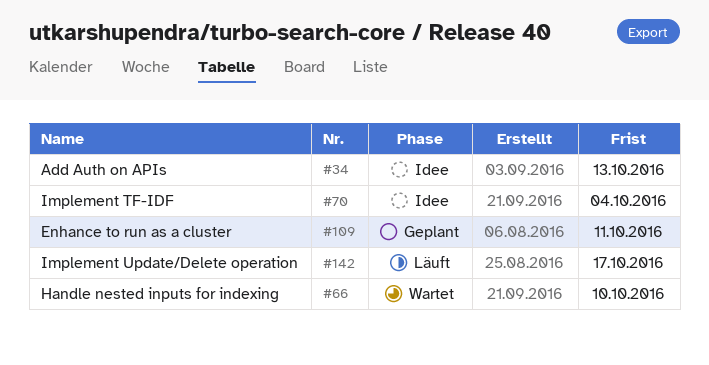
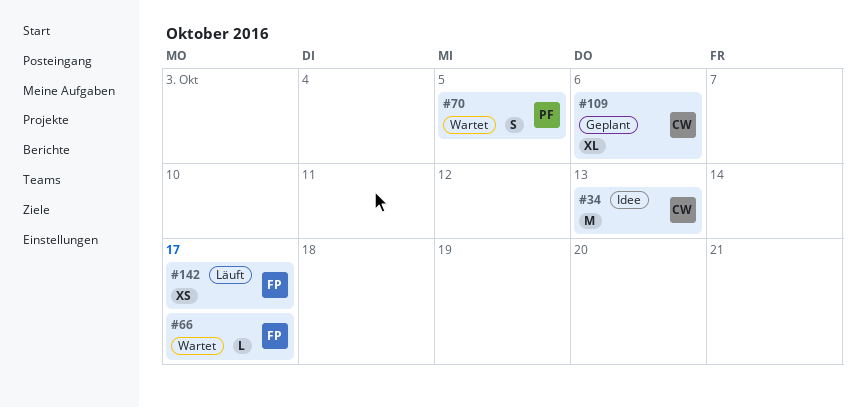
#66, due: Oct 10 -> Oct 17
#70, status: Idee -> Wartet
#70, due: Oct 4 -> Oct 5
#109, due: Oct 11 -> Oct 6

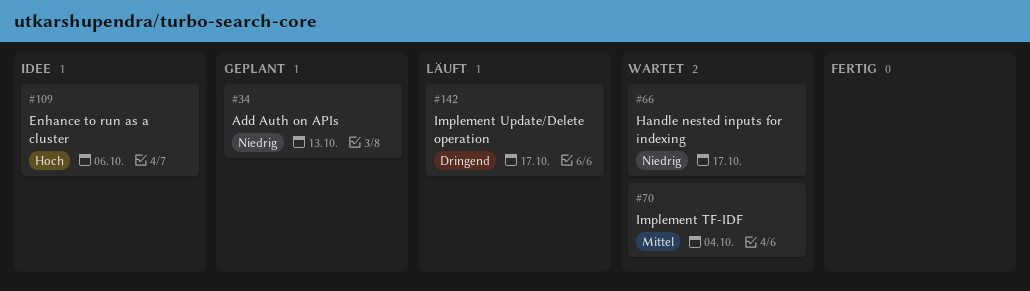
#34, status: Idee -> Geplant
#70, due: Oct 5 -> Oct 4
#109, status: Geplant -> Idee

